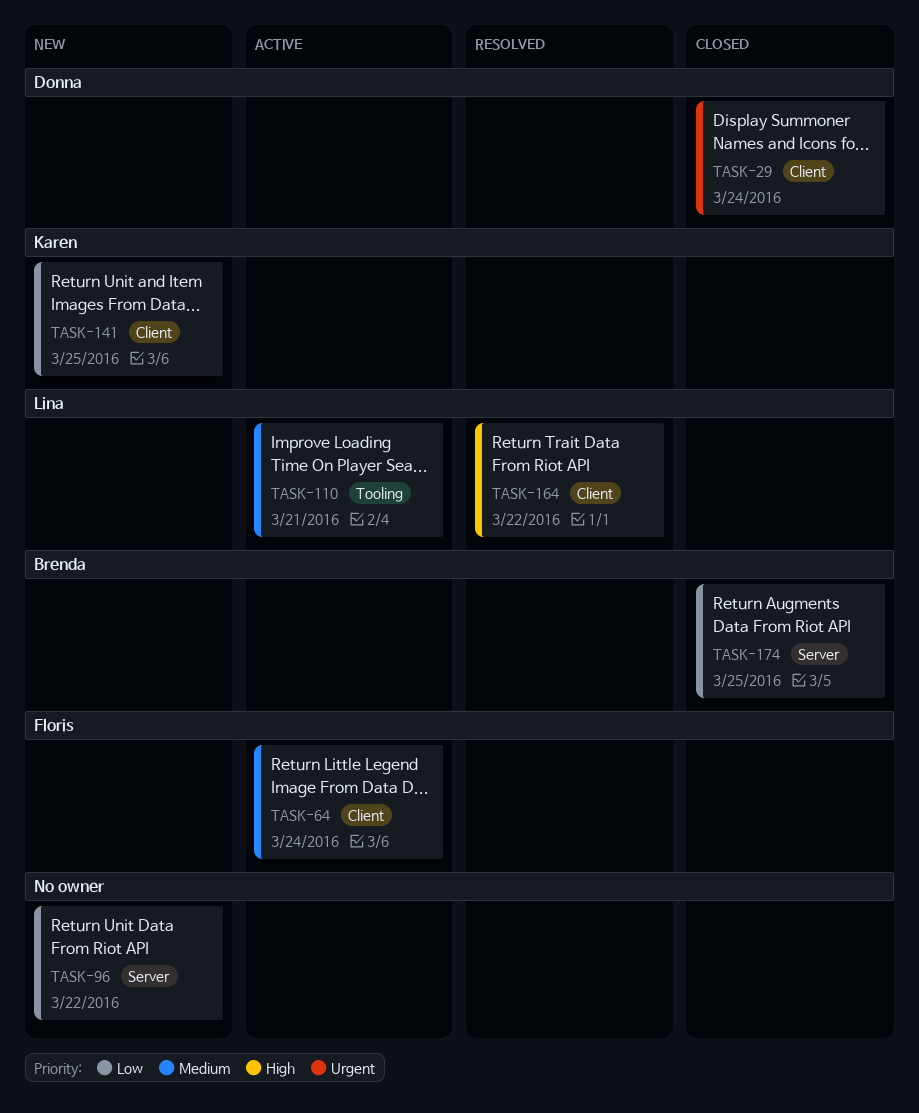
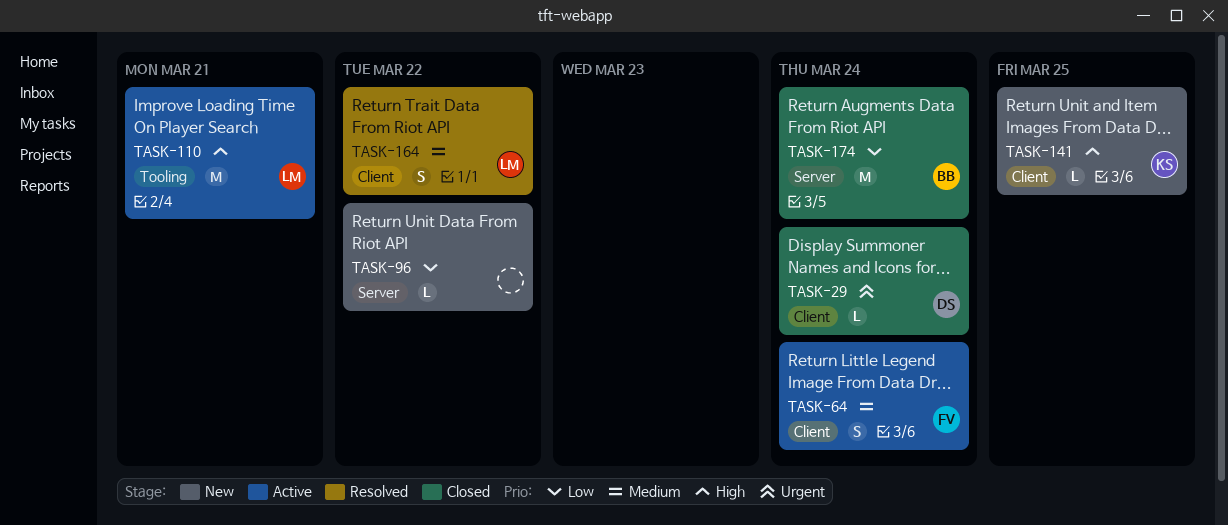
TASK-110, priority: Medium -> High
TASK-141, priority: Low -> High
TASK-164, priority: High -> Medium
TASK-174, due: Mar 25 -> Mar 24

